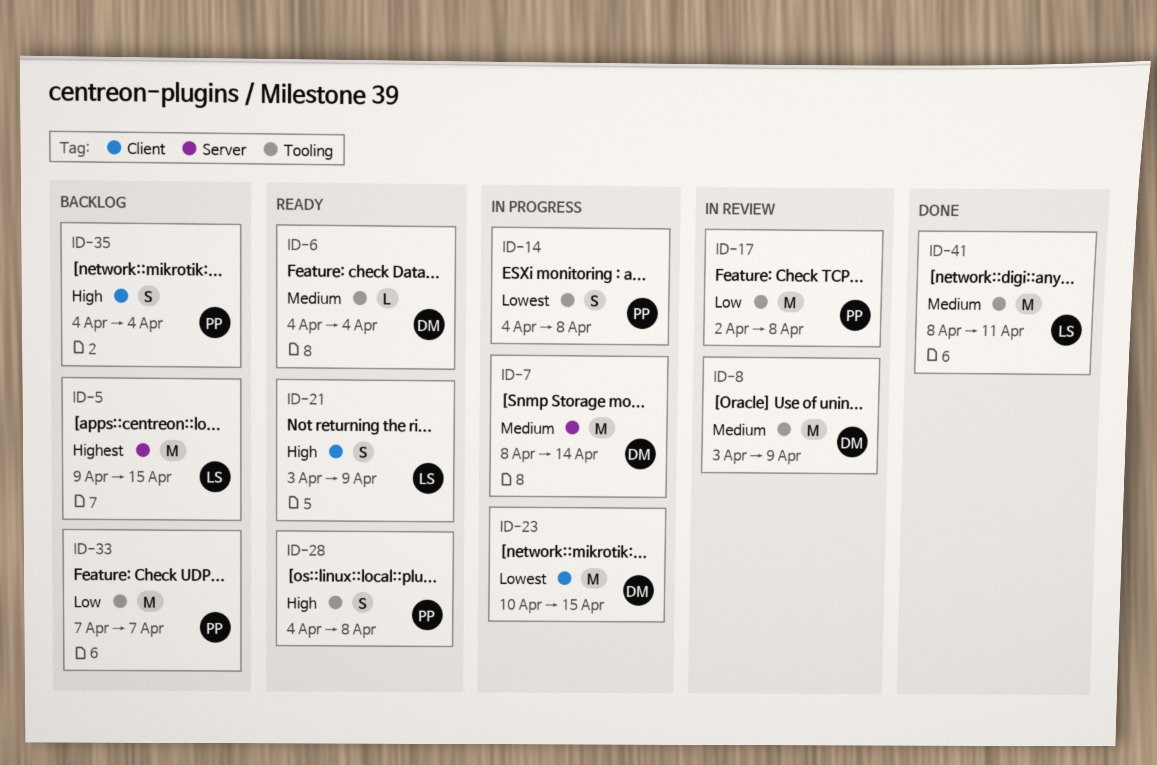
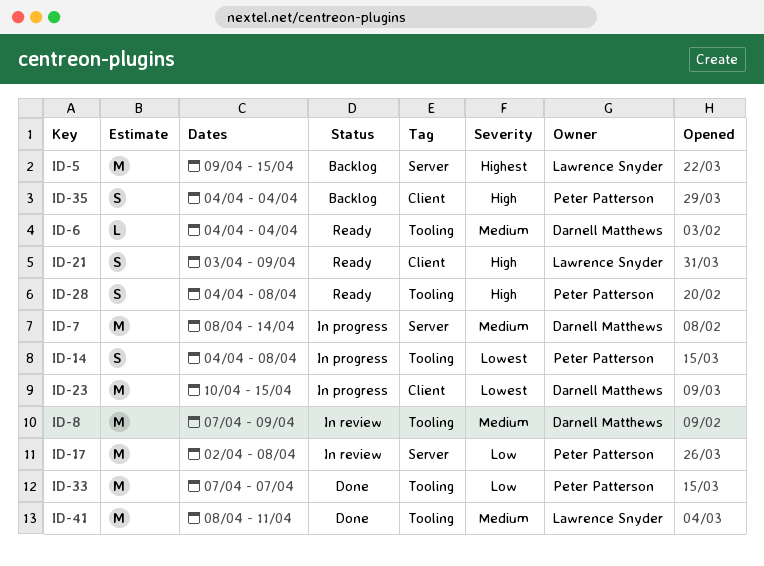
ID-8, start: Apr 3 -> Apr 7
ID-17, label: Tooling -> Server
ID-33, status: Backlog -> Done

